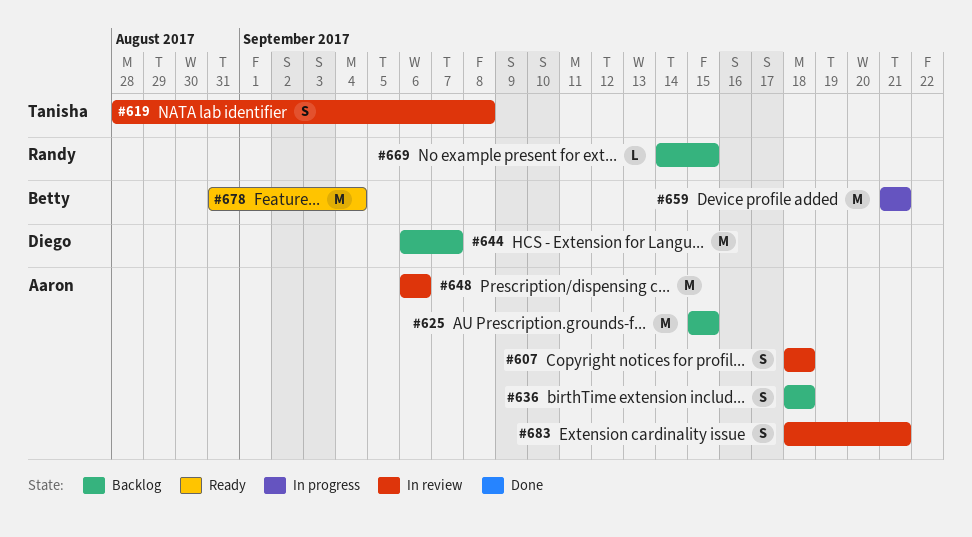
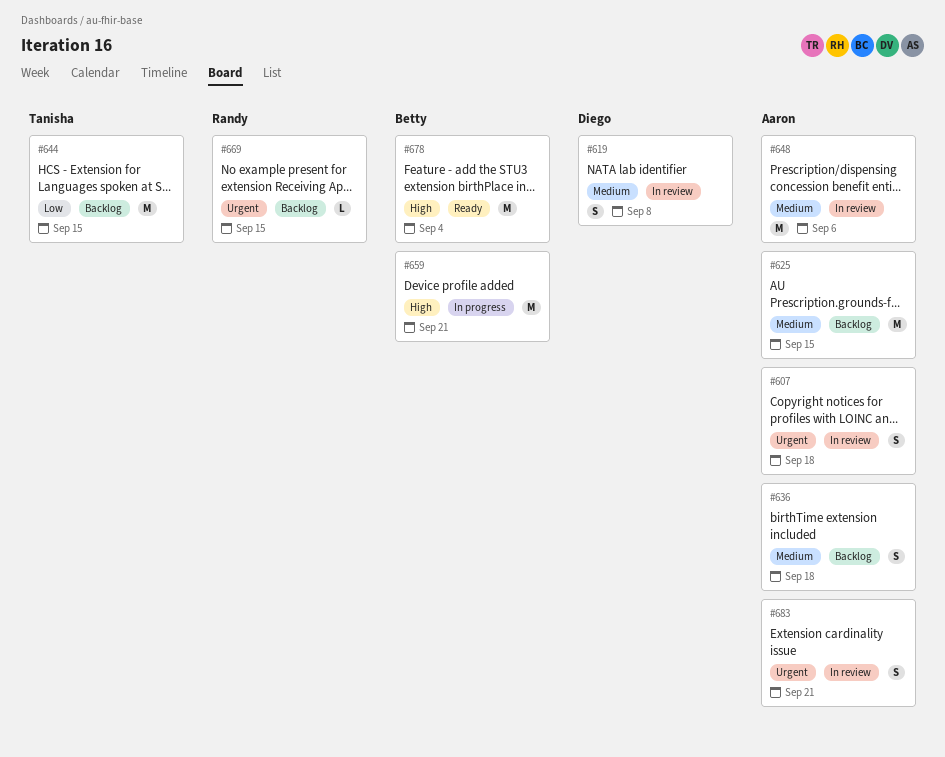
#619, owner: Tanisha -> Diego
#644, owner: Diego -> Tanisha
#644, due: Sep 7 -> Sep 15

